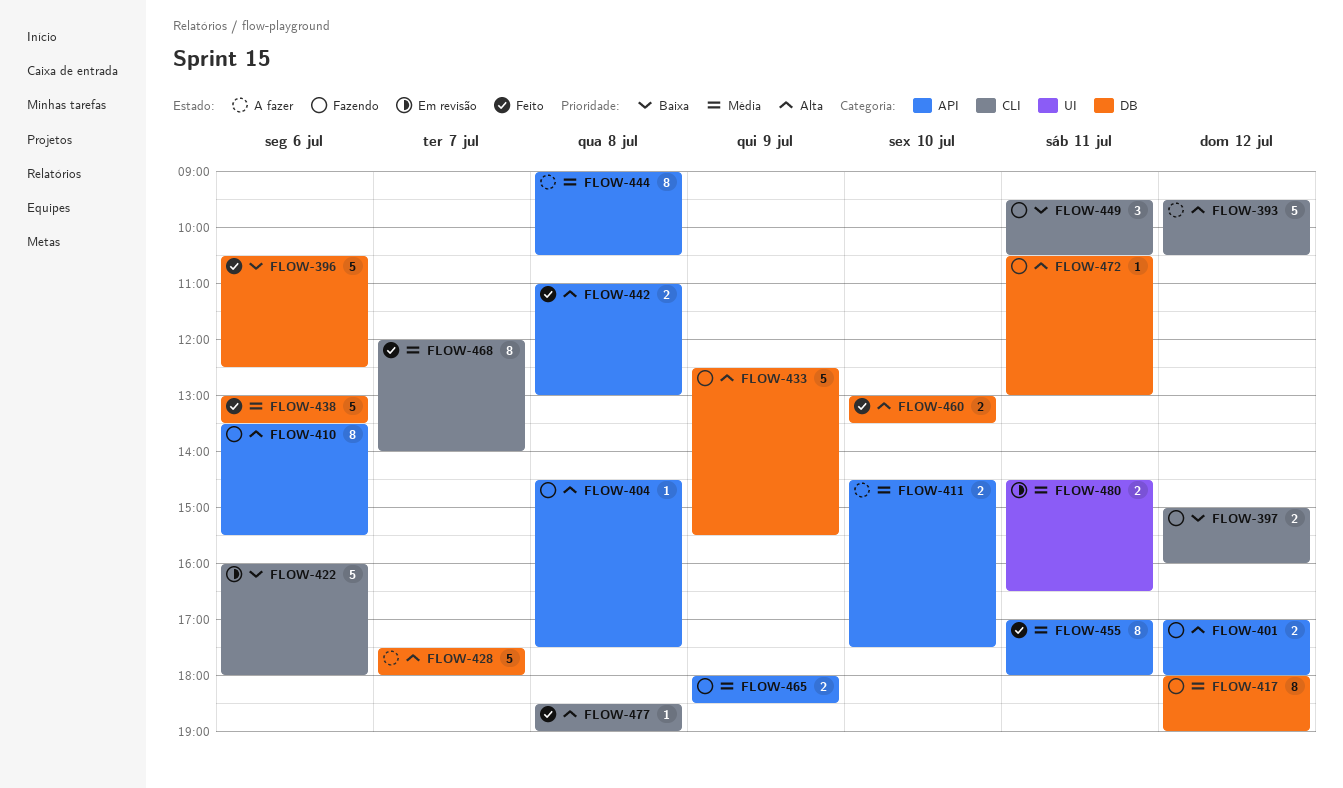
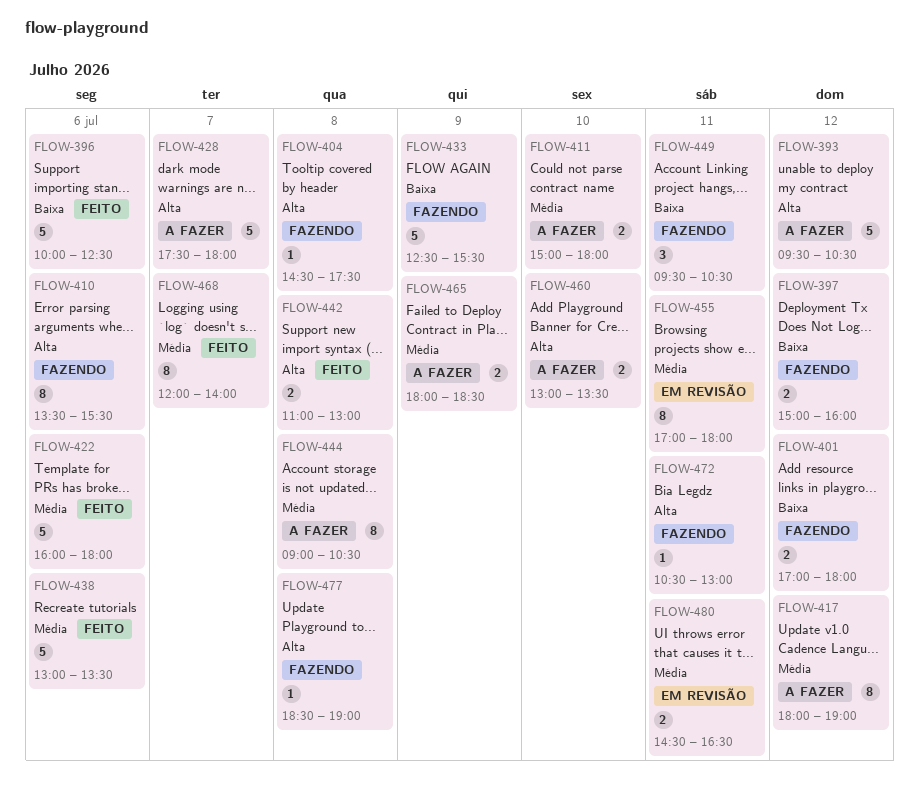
FLOW-396, begins: 10:30 -> 10:00
FLOW-401, priority: Alta -> Baixa
FLOW-411, begins: 14:30 -> 15:00
FLOW-411, ends: 17:30 -> 18:00
FLOW-417, status: Fazendo -> A fazer
FLOW-422, status: Em revisão -> Feito
FLOW-422, priority: Baixa -> Média
FLOW-433, priority: Alta -> Baixa
FLOW-455, status: Feito -> Em revisão
FLOW-460, status: Feito -> A fazer
FLOW-465, status: Fazendo -> A fazer
FLOW-477, status: Feito -> Fazendo

